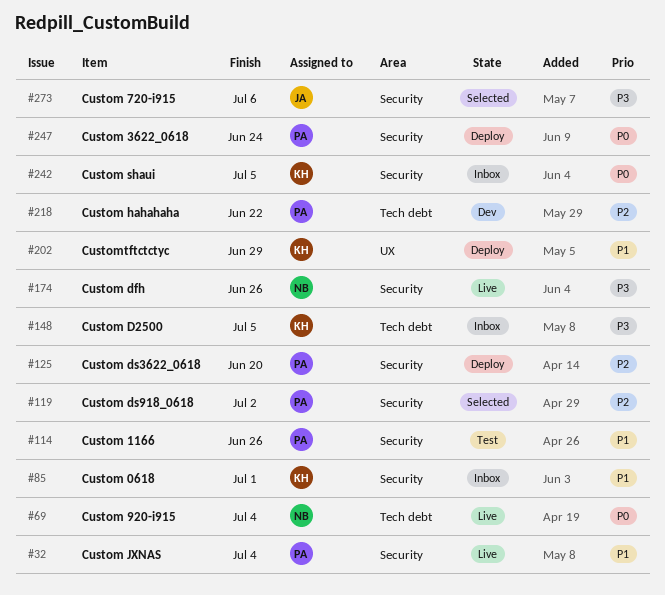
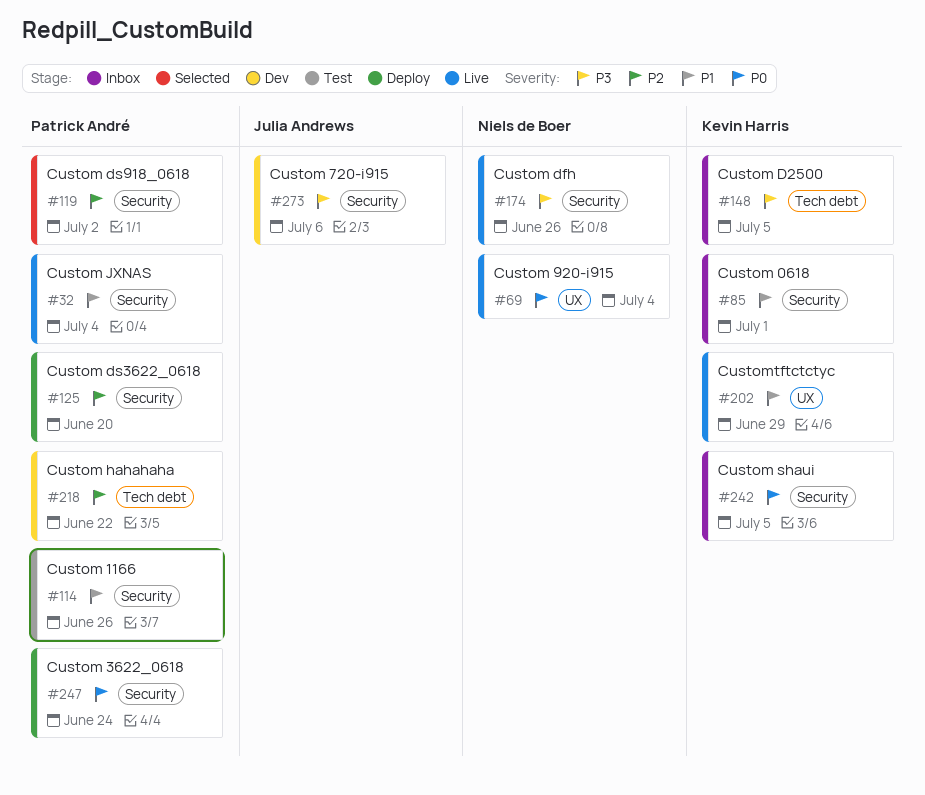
#69, label: Tech debt -> UX
#202, status: Deploy -> Live
#273, status: Selected -> Dev

